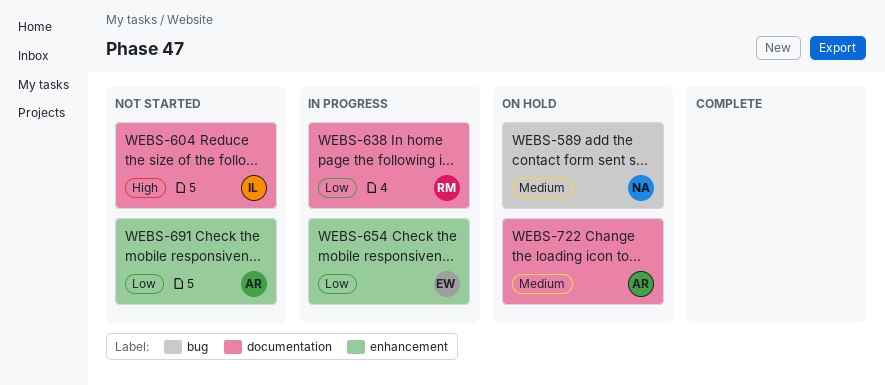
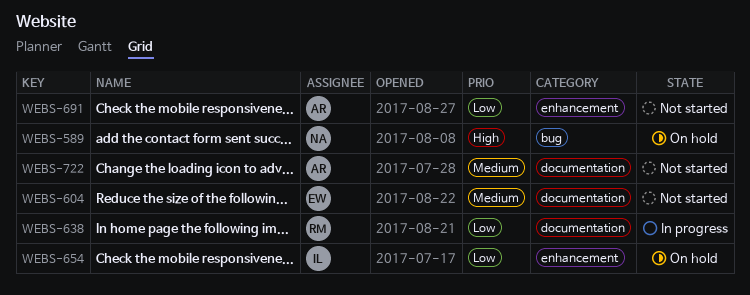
WEBS-589, priority: Medium -> High
WEBS-604, owner: IL -> EW
WEBS-604, priority: High -> Medium
WEBS-654, status: In progress -> On hold
WEBS-654, owner: EW -> IL
WEBS-722, status: On hold -> Not started

